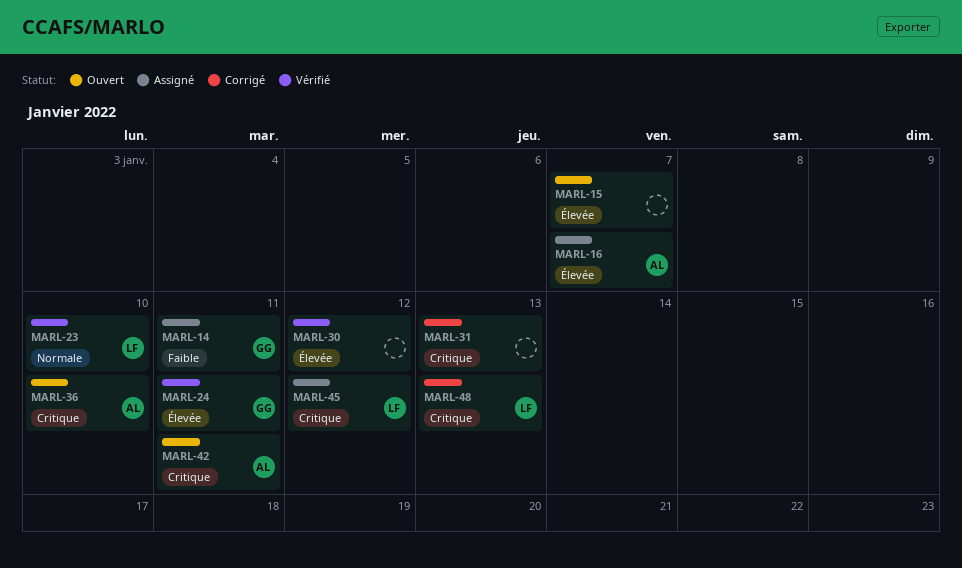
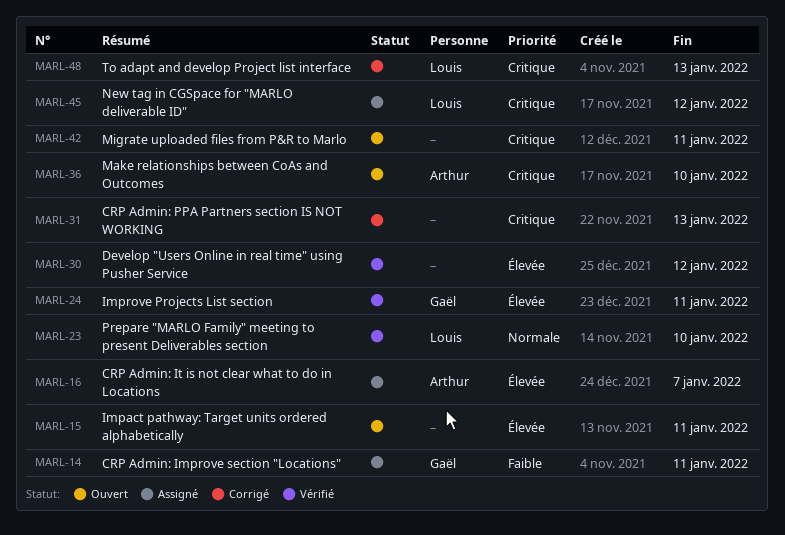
MARL-15, due: Jan 7 -> Jan 11
MARL-42, owner: Arthur -> none

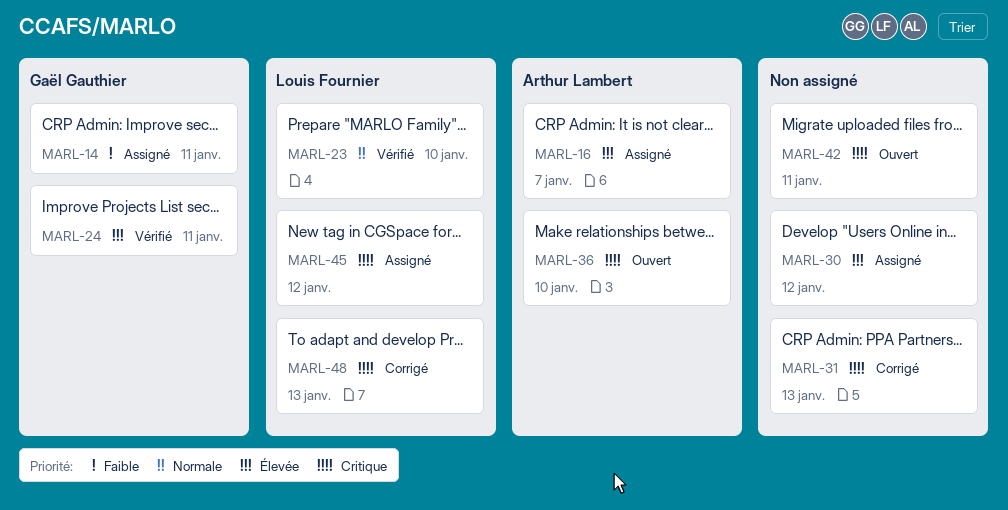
MARL-15: present -> none
MARL-30, status: Vérifié -> Assigné

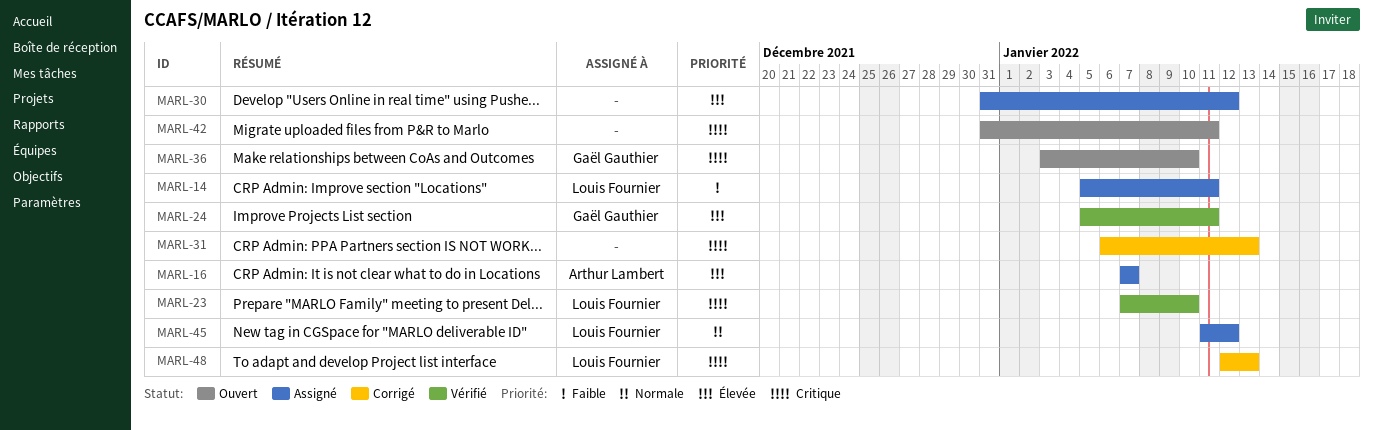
MARL-14, owner: Gaël Gauthier -> Louis Fournier
MARL-23, priority: Normale -> Critique
MARL-36, owner: Arthur Lambert -> Gaël Gauthier
MARL-45, priority: Critique -> Normale

